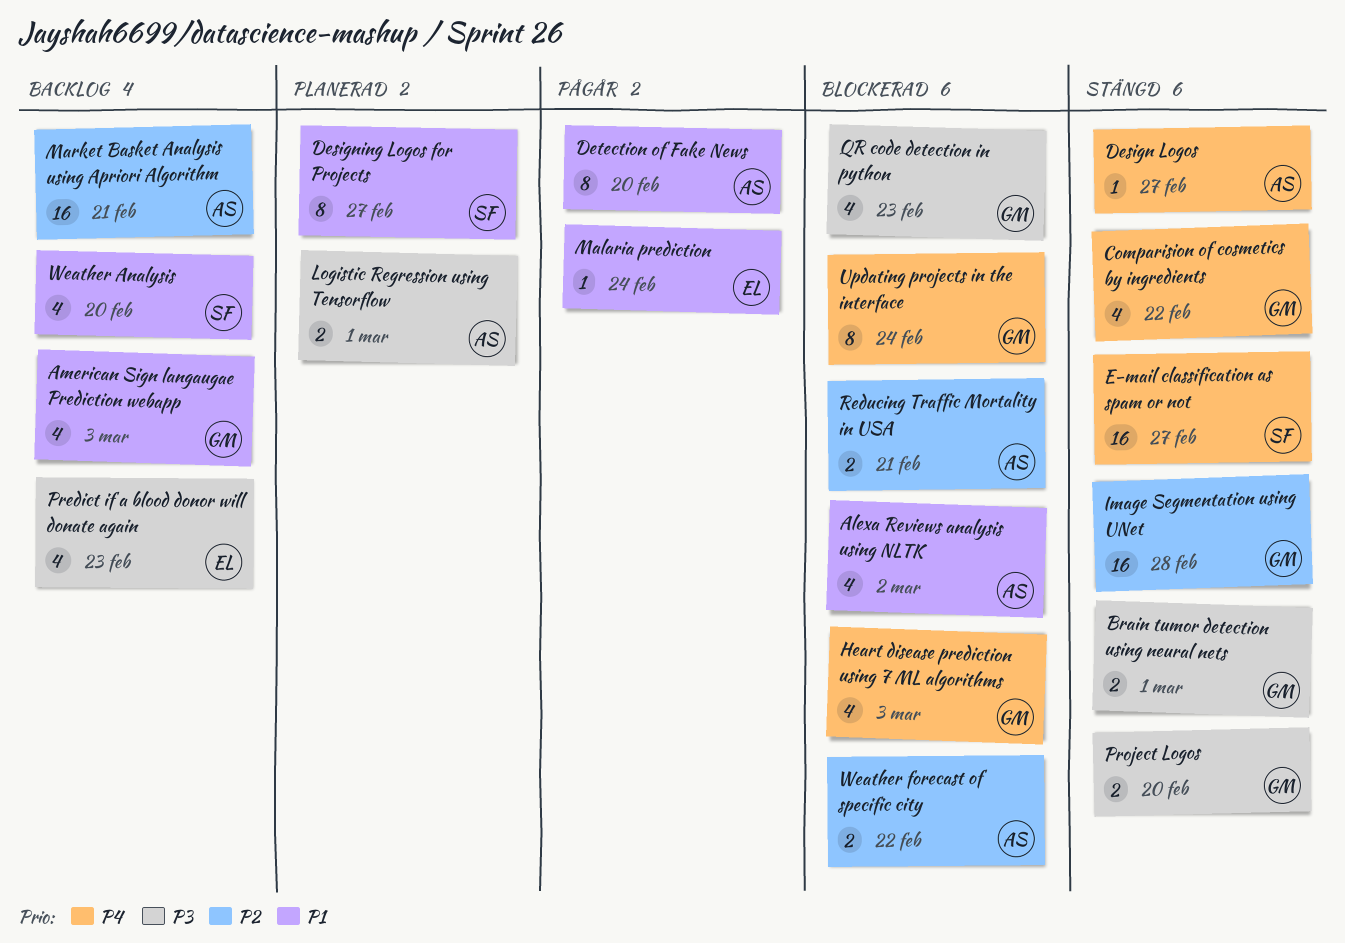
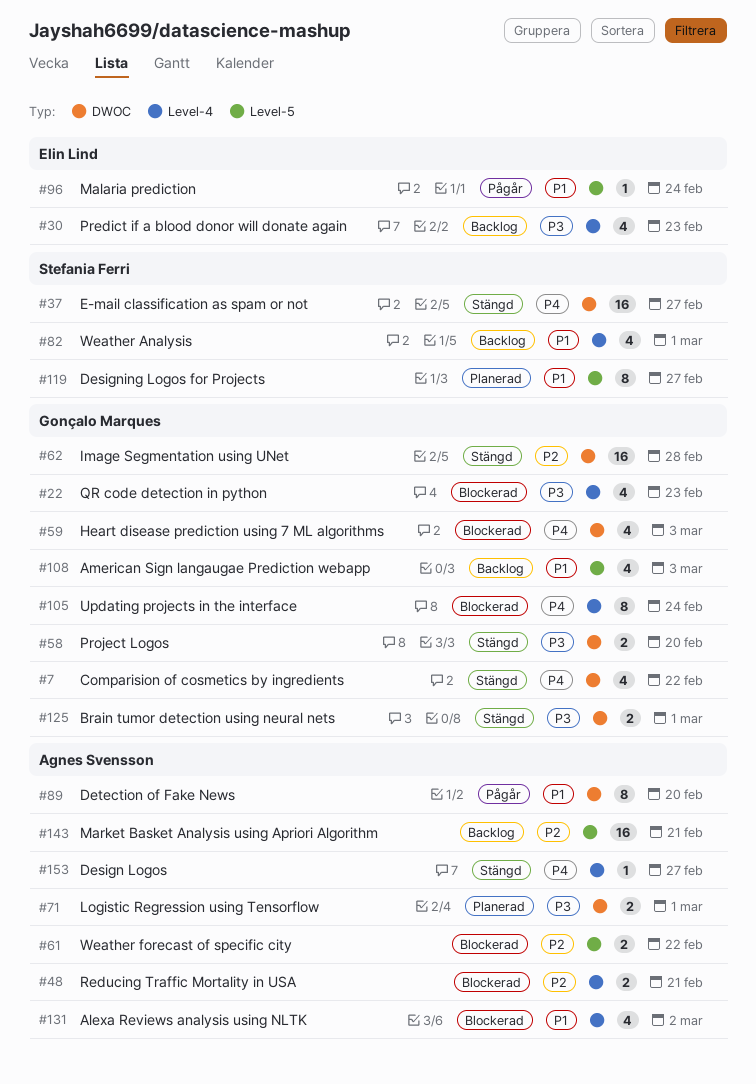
Weather Analysis, due: Feb 20 -> Mar 1

